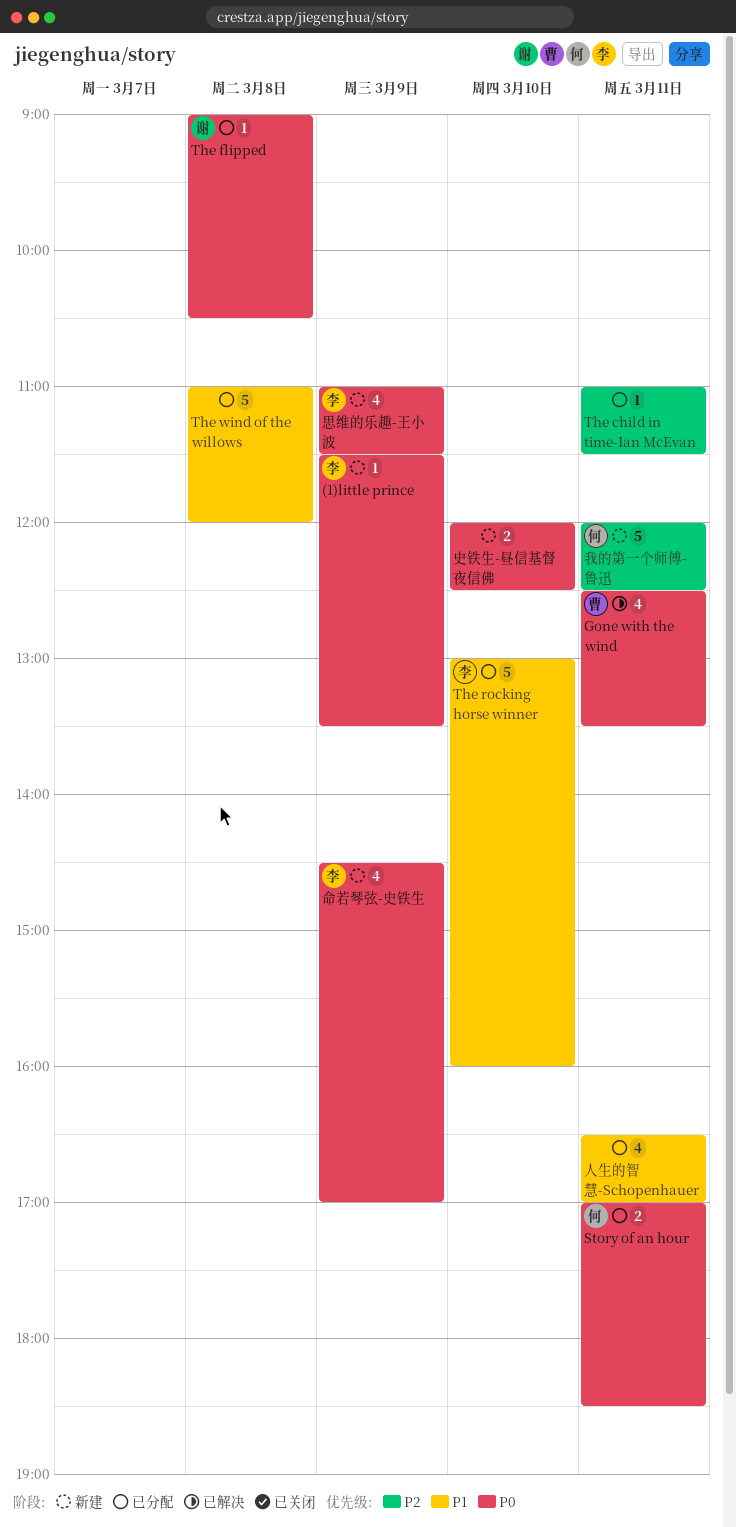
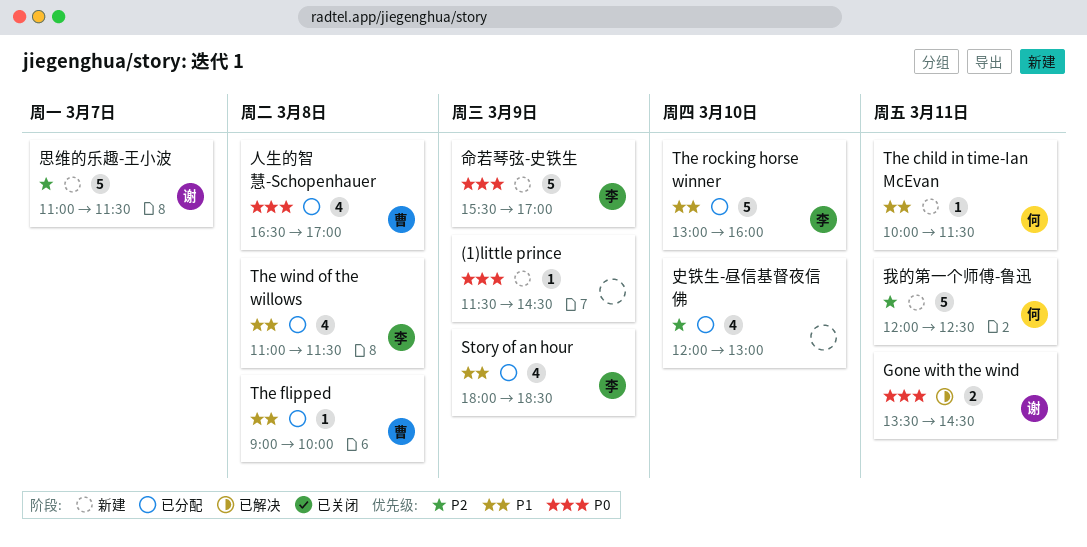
(1)little prince, owner: 李 -> none
(1)little prince, ends: 13:30 -> 14:30
Gone with the wind, owner: 曹 -> 谢
Gone with the wind, estimate: 4 -> 2
Gone with the wind, begins: 12:30 -> 13:30
Gone with the wind, ends: 13:30 -> 14:30
Story of an hour, owner: 何 -> 李
Story of an hour, priority: P0 -> P1
Story of an hour, estimate: 2 -> 4
Story of an hour, day: Mar 11 -> Mar 9
Story of an hour, begins: 17:00 -> 18:00
The child in time-Ian McEvan, status: 已分配 -> 新建
The child in time-Ian McEvan, owner: none -> 何
The child in time-Ian McEvan, priority: P2 -> P1
The child in time-Ian McEvan, begins: 11:00 -> 10:00
The flipped, owner: 谢 -> 曹
The flipped, priority: P0 -> P1
The flipped, ends: 10:30 -> 10:00
The wind of the willows, owner: none -> 李
The wind of the willows, estimate: 5 -> 4
The wind of the willows, ends: 12:00 -> 11:30
人生的智慧-Schopenhauer, owner: none -> 曹
人生的智慧-Schopenhauer, priority: P1 -> P0
人生的智慧-Schopenhauer, day: Mar 11 -> Mar 8
史铁生-昼信基督夜信佛, status: 新建 -> 已分配
史铁生-昼信基督夜信佛, priority: P0 -> P2
史铁生-昼信基督夜信佛, estimate: 2 -> 4
史铁生-昼信基督夜信佛, ends: 12:30 -> 13:00
命若琴弦-史铁生, estimate: 4 -> 5
命若琴弦-史铁生, begins: 14:30 -> 15:30
思维的乐趣-王小波, owner: 李 -> 谢
思维的乐趣-王小波, priority: P0 -> P2
思维的乐趣-王小波, estimate: 4 -> 5
思维的乐趣-王小波, day: Mar 9 -> Mar 7

